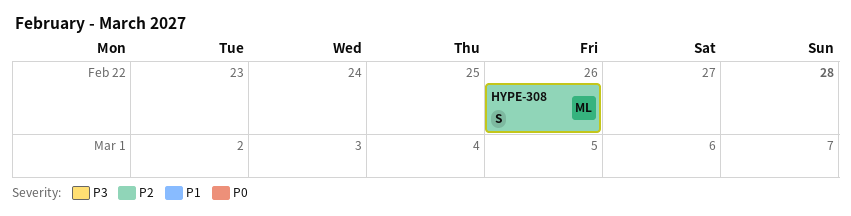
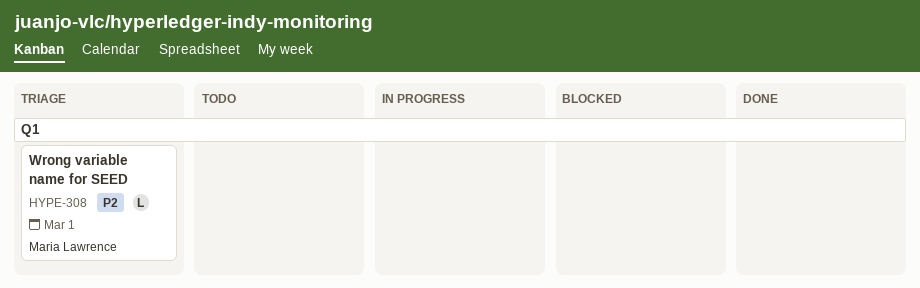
HYPE-308, estimate: S -> L
HYPE-308, due: Feb 26 -> Mar 1

